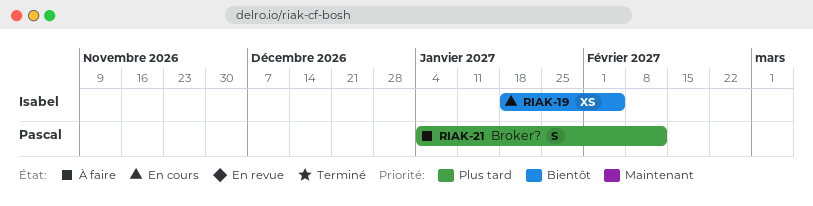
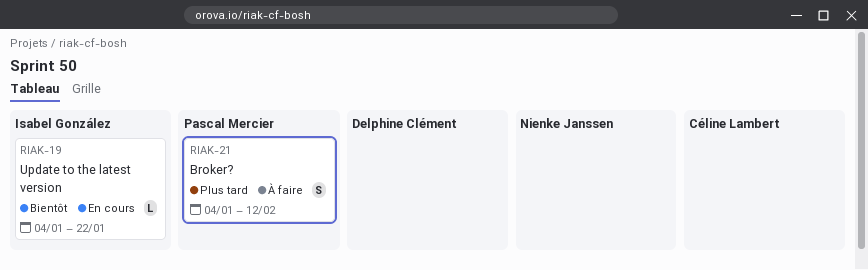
RIAK-19, estimate: XS -> L
RIAK-19, start: Jan 18 -> Jan 4
RIAK-19, due: Feb 5 -> Jan 22

